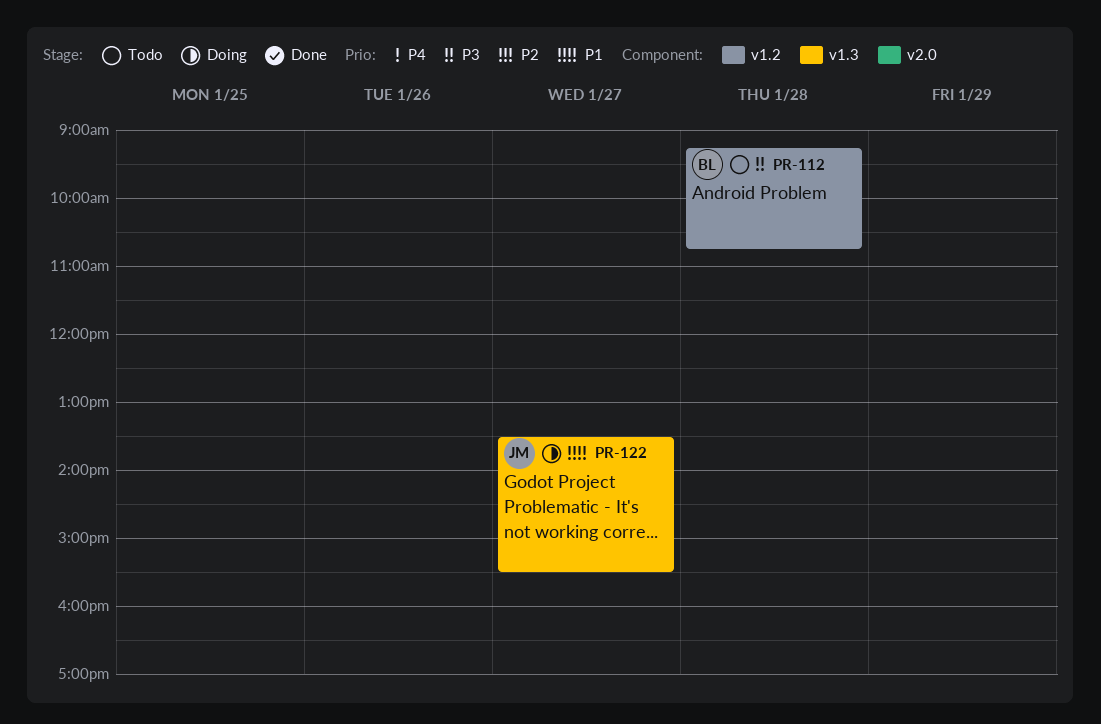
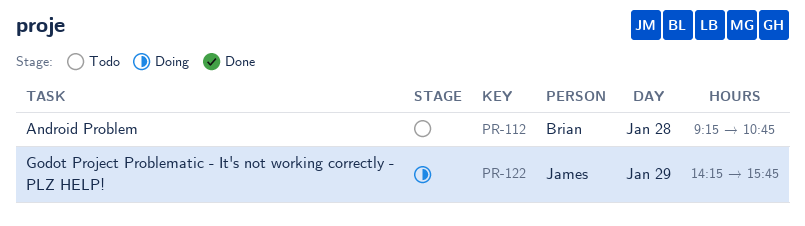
PR-122, day: Jan 27 -> Jan 29
PR-122, begins: 13:30 -> 14:15
PR-122, ends: 15:30 -> 15:45

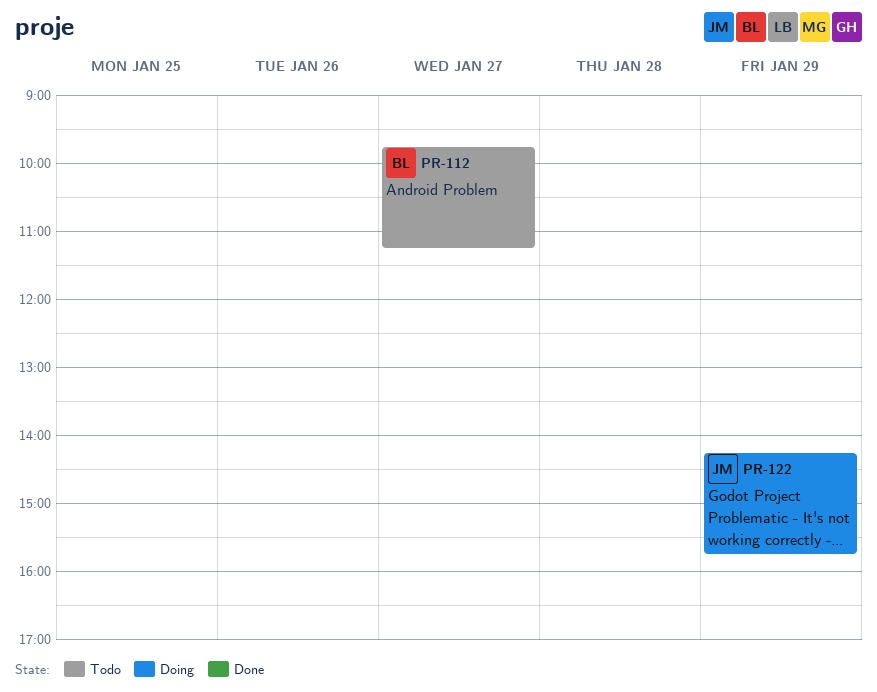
PR-112, day: Jan 28 -> Jan 27
PR-112, begins: 09:15 -> 09:45
PR-112, ends: 10:45 -> 11:15

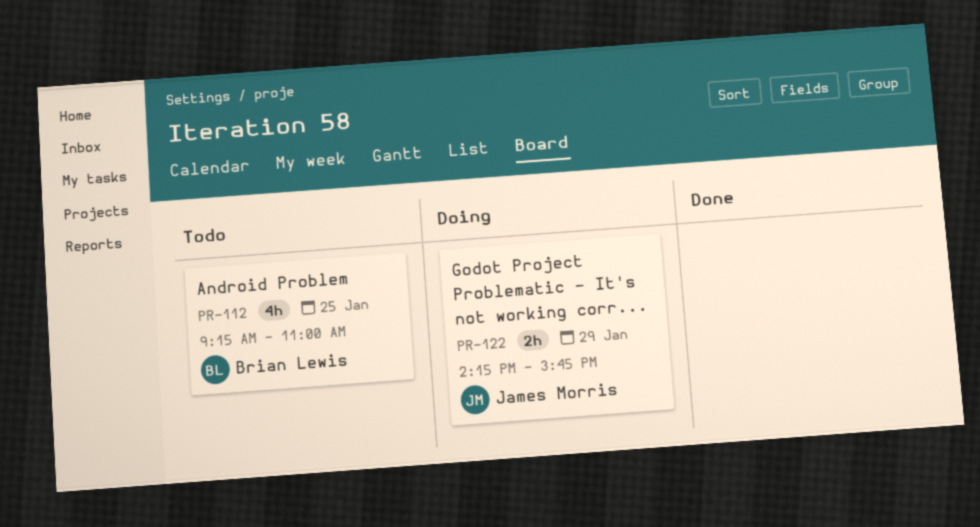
PR-112, day: Jan 27 -> Jan 25
PR-112, begins: 09:45 -> 09:15
PR-112, ends: 11:15 -> 11:00

